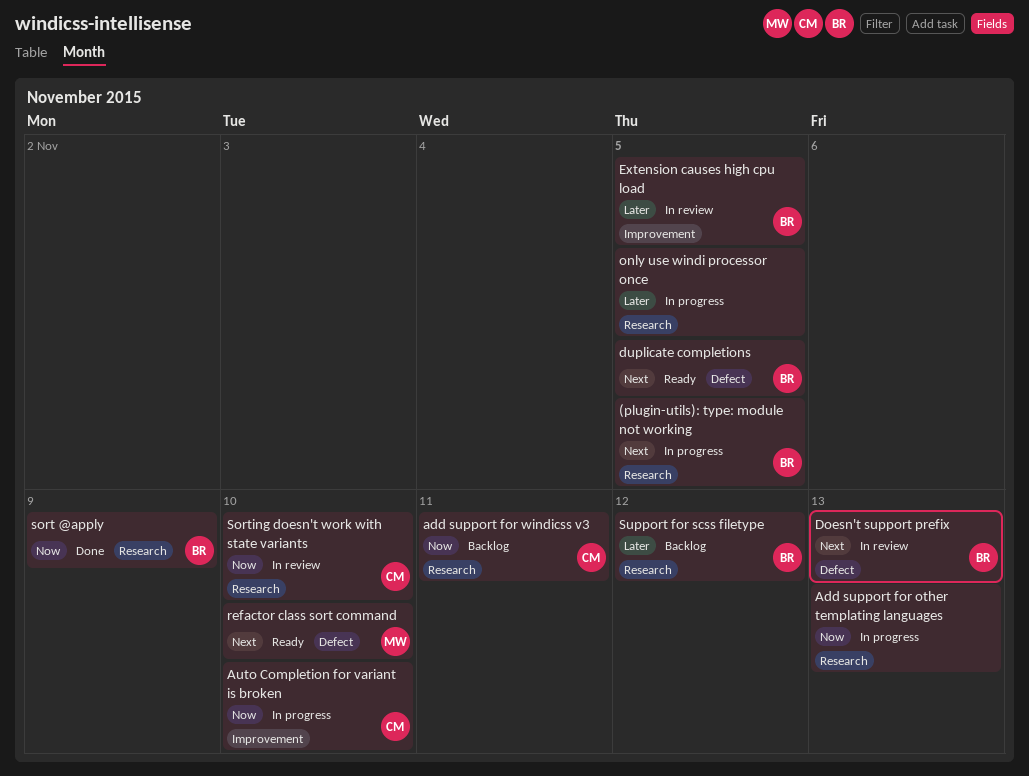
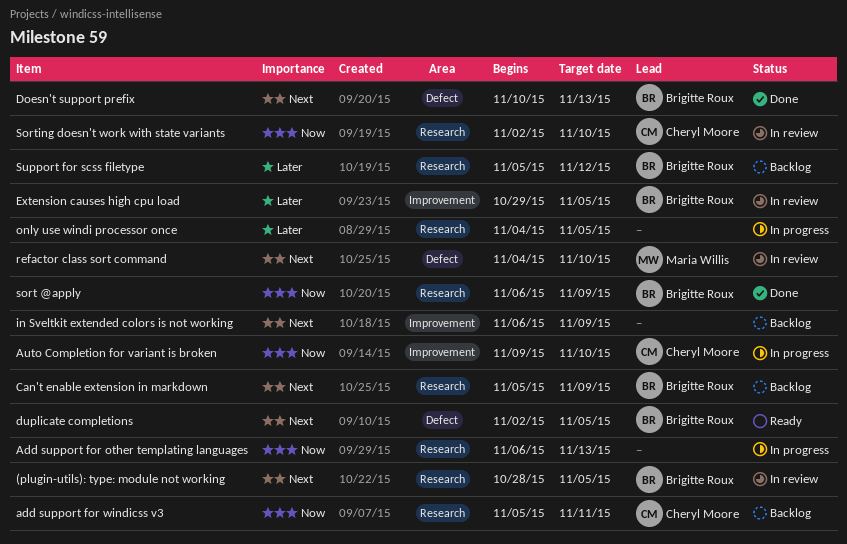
(plugin-utils): type: module not working, status: In progress -> In review
Can't enable extension in markdown: none -> present
Doesn't support prefix, status: In review -> Done
in Sveltkit extended colors is not working: none -> present
refactor class sort command, status: Ready -> In review

